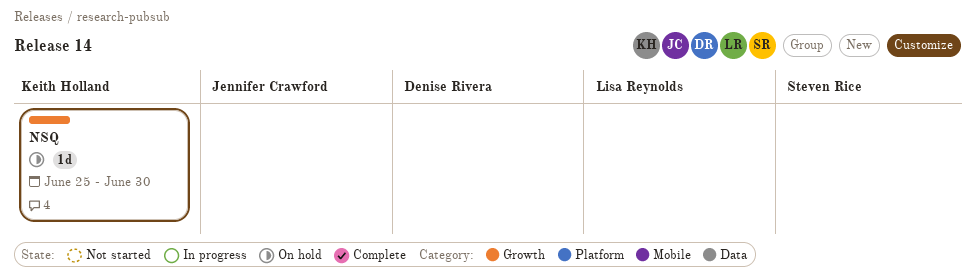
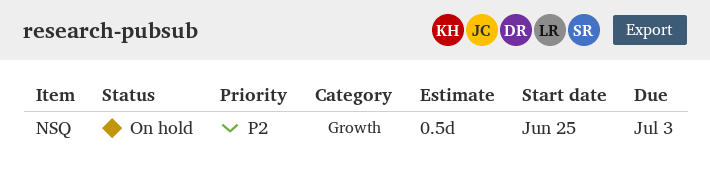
NSQ, estimate: 1d -> 0.5d
NSQ, due: Jun 30 -> Jul 3

